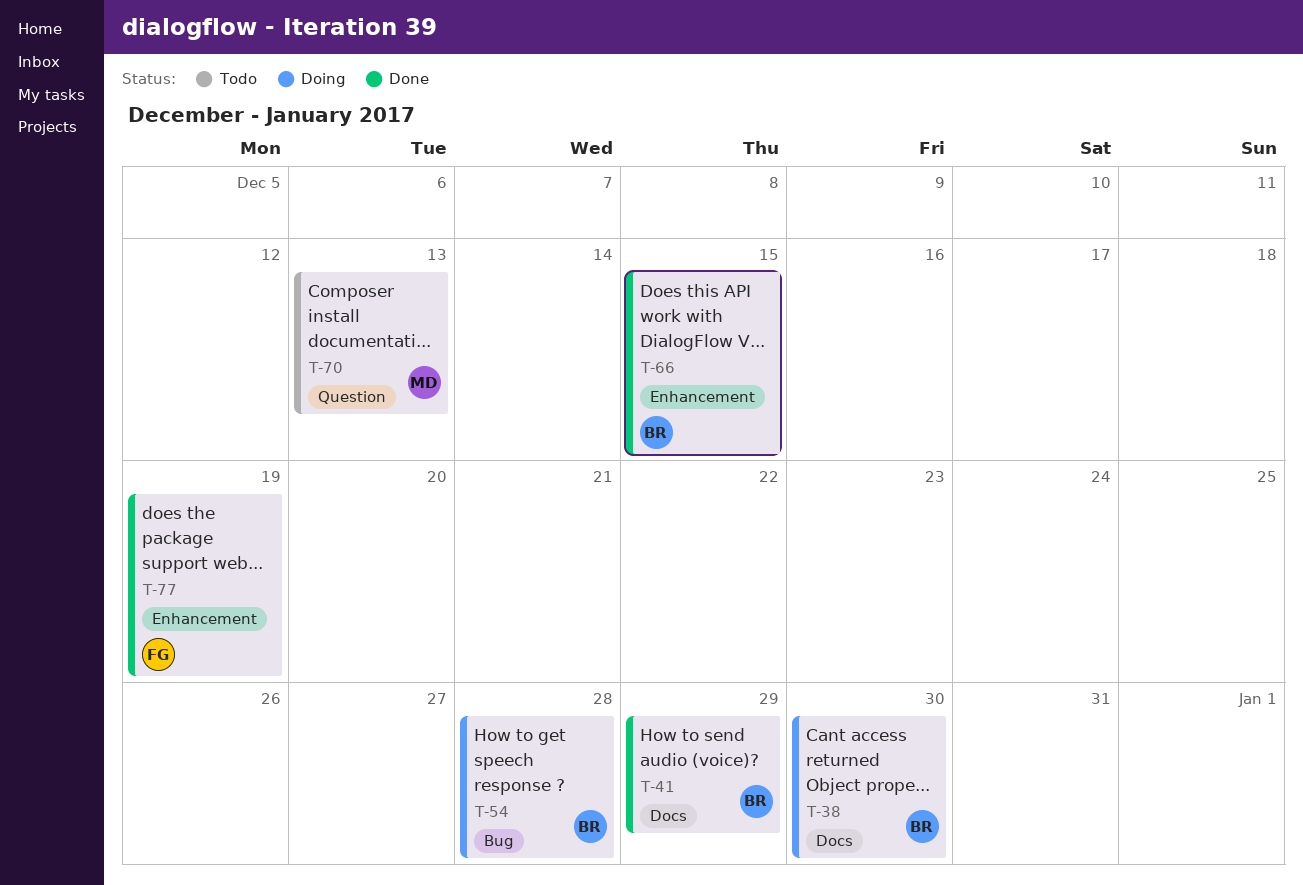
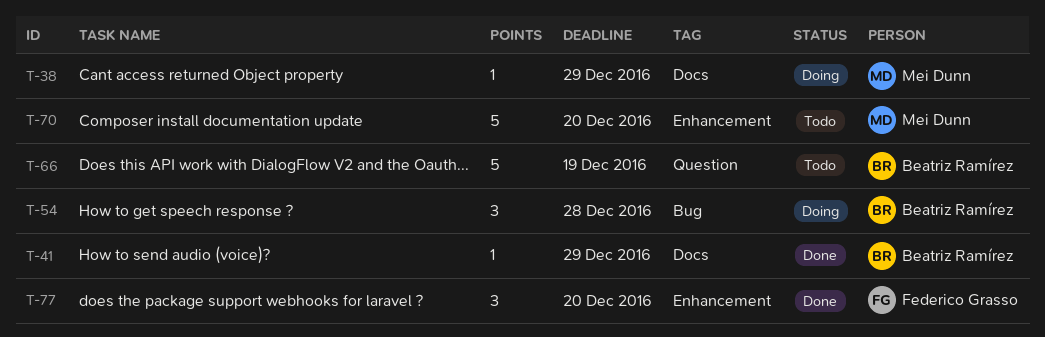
T-38, owner: Beatriz Ramírez -> Mei Dunn
T-38, due: Dec 30 -> Dec 29
T-66, status: Done -> Todo
T-66, label: Enhancement -> Question
T-66, due: Dec 15 -> Dec 19
T-70, label: Question -> Enhancement
T-70, due: Dec 13 -> Dec 20
T-77, due: Dec 19 -> Dec 20

